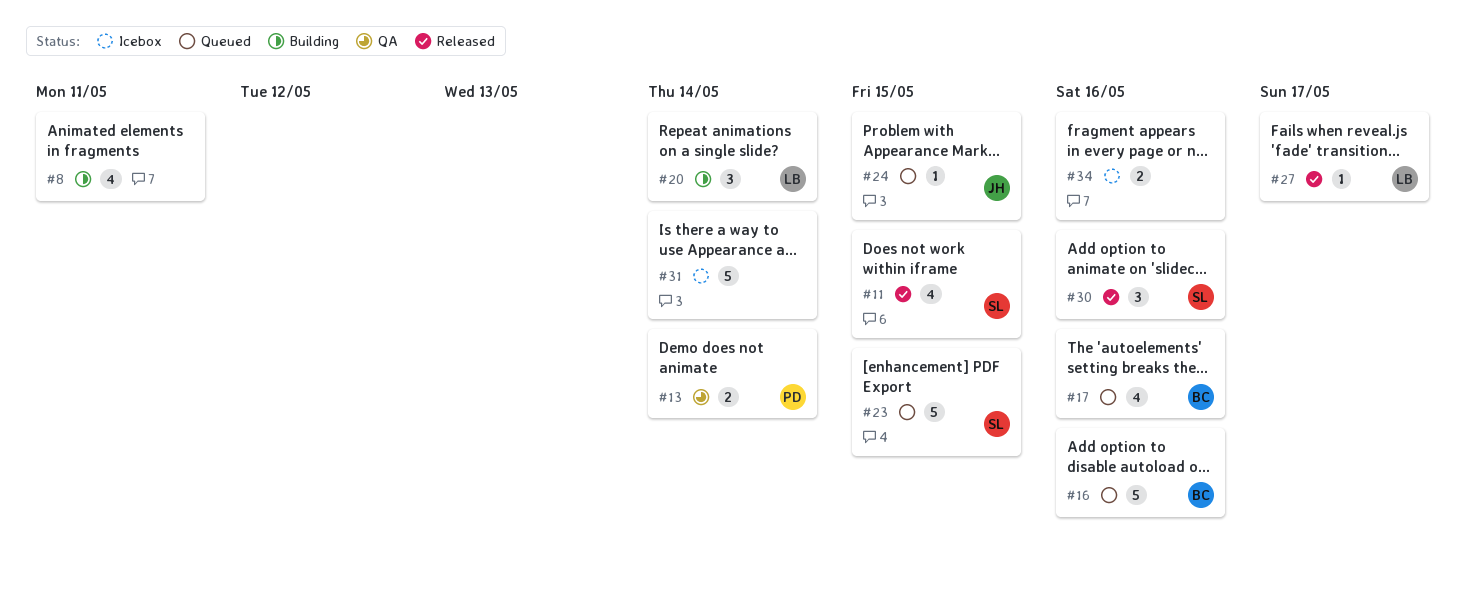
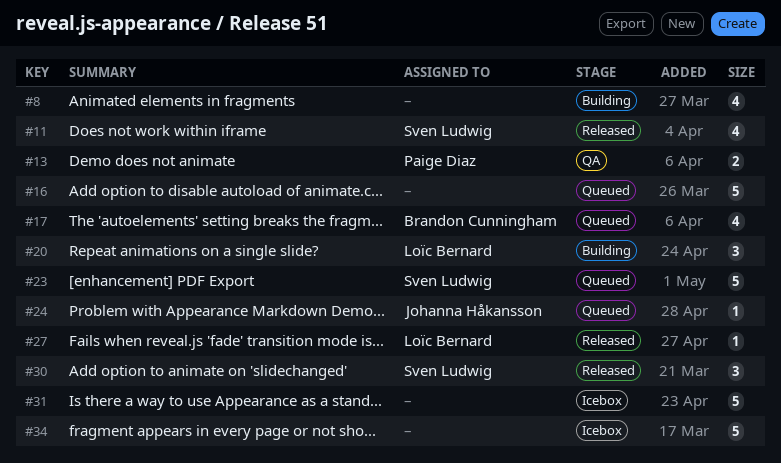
#16, owner: Brandon Cunningham -> none
#34, estimate: 2 -> 5

